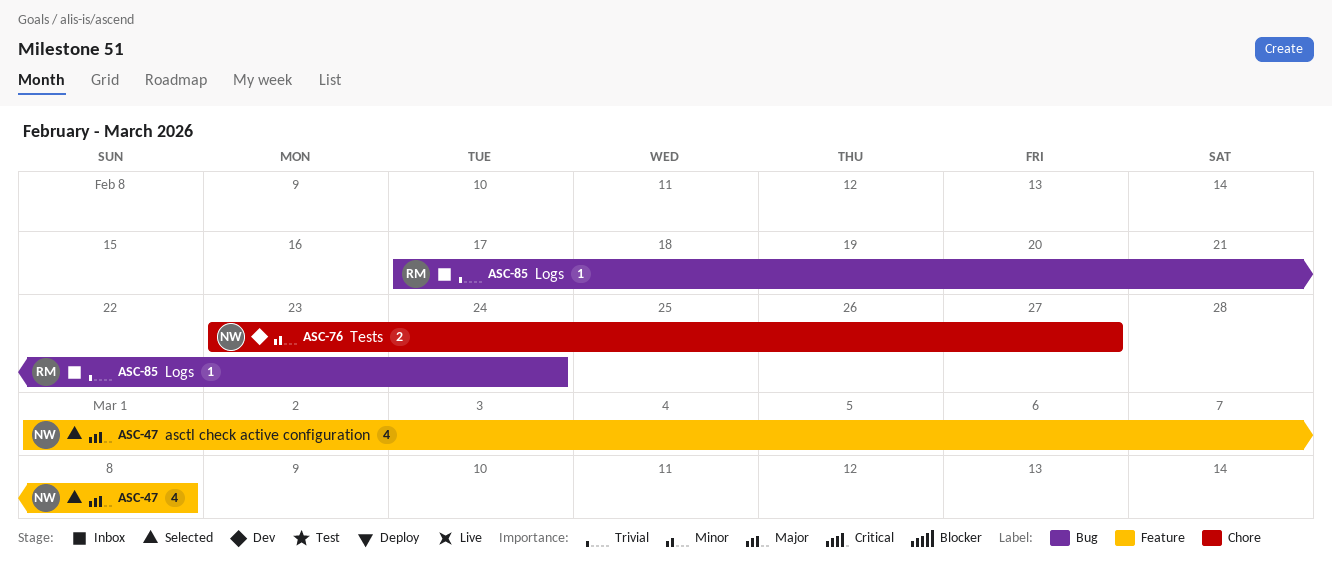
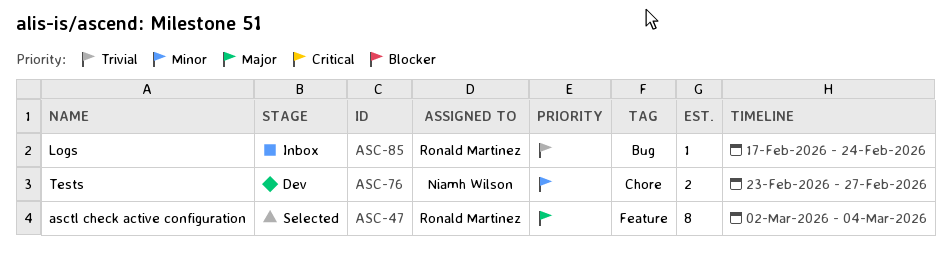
ASC-47, owner: Niamh Wilson -> Ronald Martinez
ASC-47, estimate: 4 -> 8
ASC-47, start: Mar 1 -> Mar 2
ASC-47, due: Mar 8 -> Mar 4

